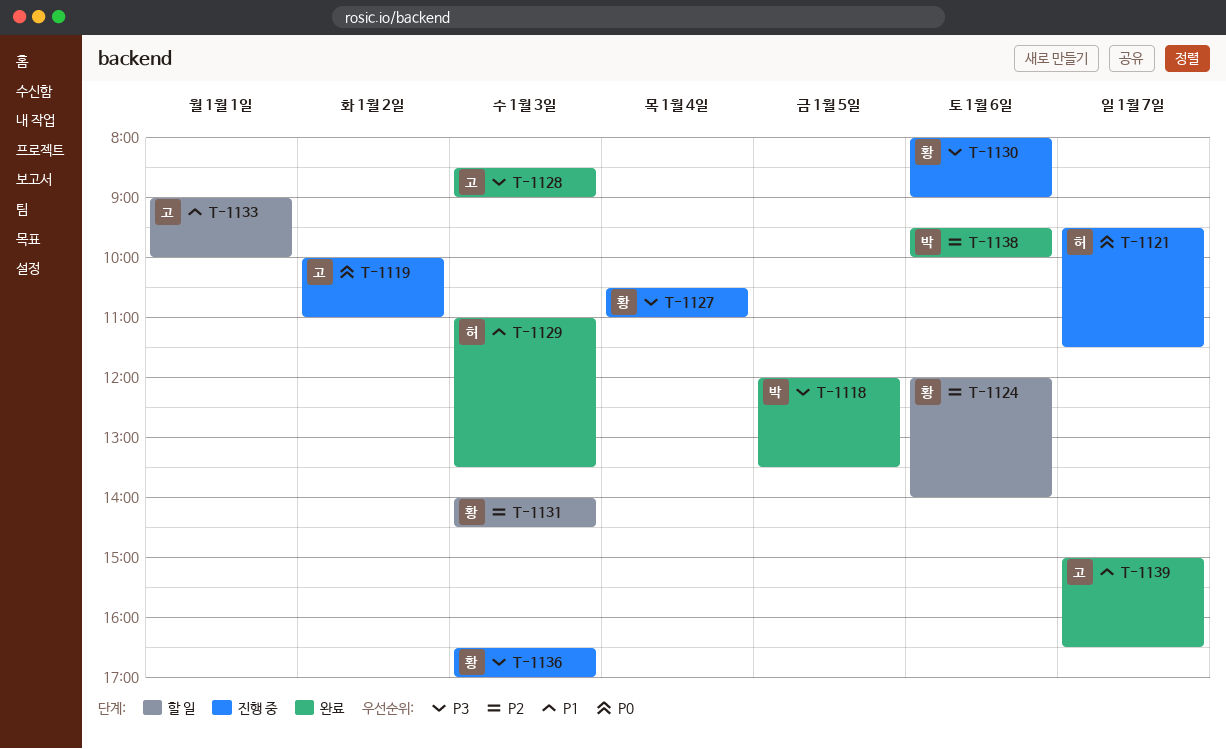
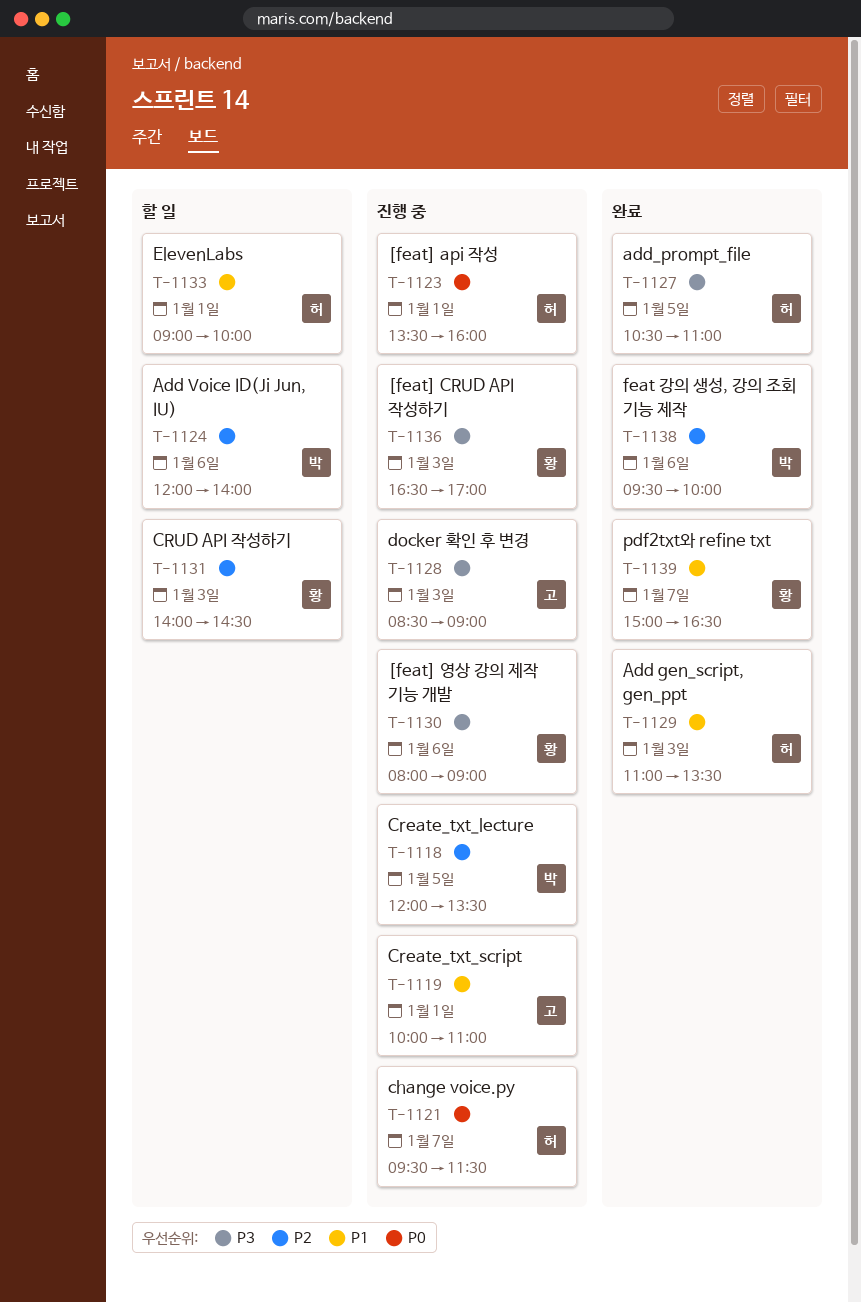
T-1118, status: 완료 -> 진행 중
T-1118, priority: P3 -> P2
T-1119, priority: P0 -> P1
T-1119, day: Jan 2 -> Jan 1
T-1123: none -> present
T-1124, owner: 황 -> 박
T-1127, status: 진행 중 -> 완료
T-1127, owner: 황 -> 허
T-1127, day: Jan 4 -> Jan 5
T-1128, status: 완료 -> 진행 중
T-1133, owner: 고 -> 허
T-1139, owner: 고 -> 황

